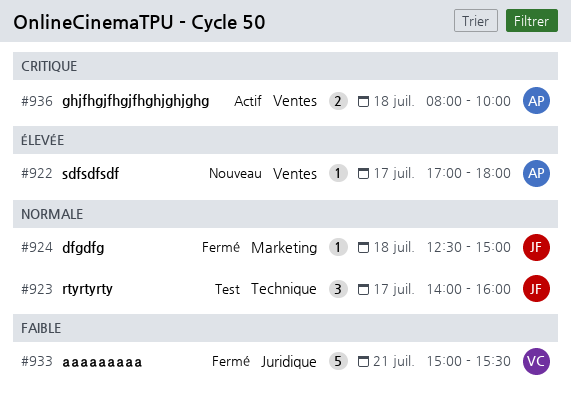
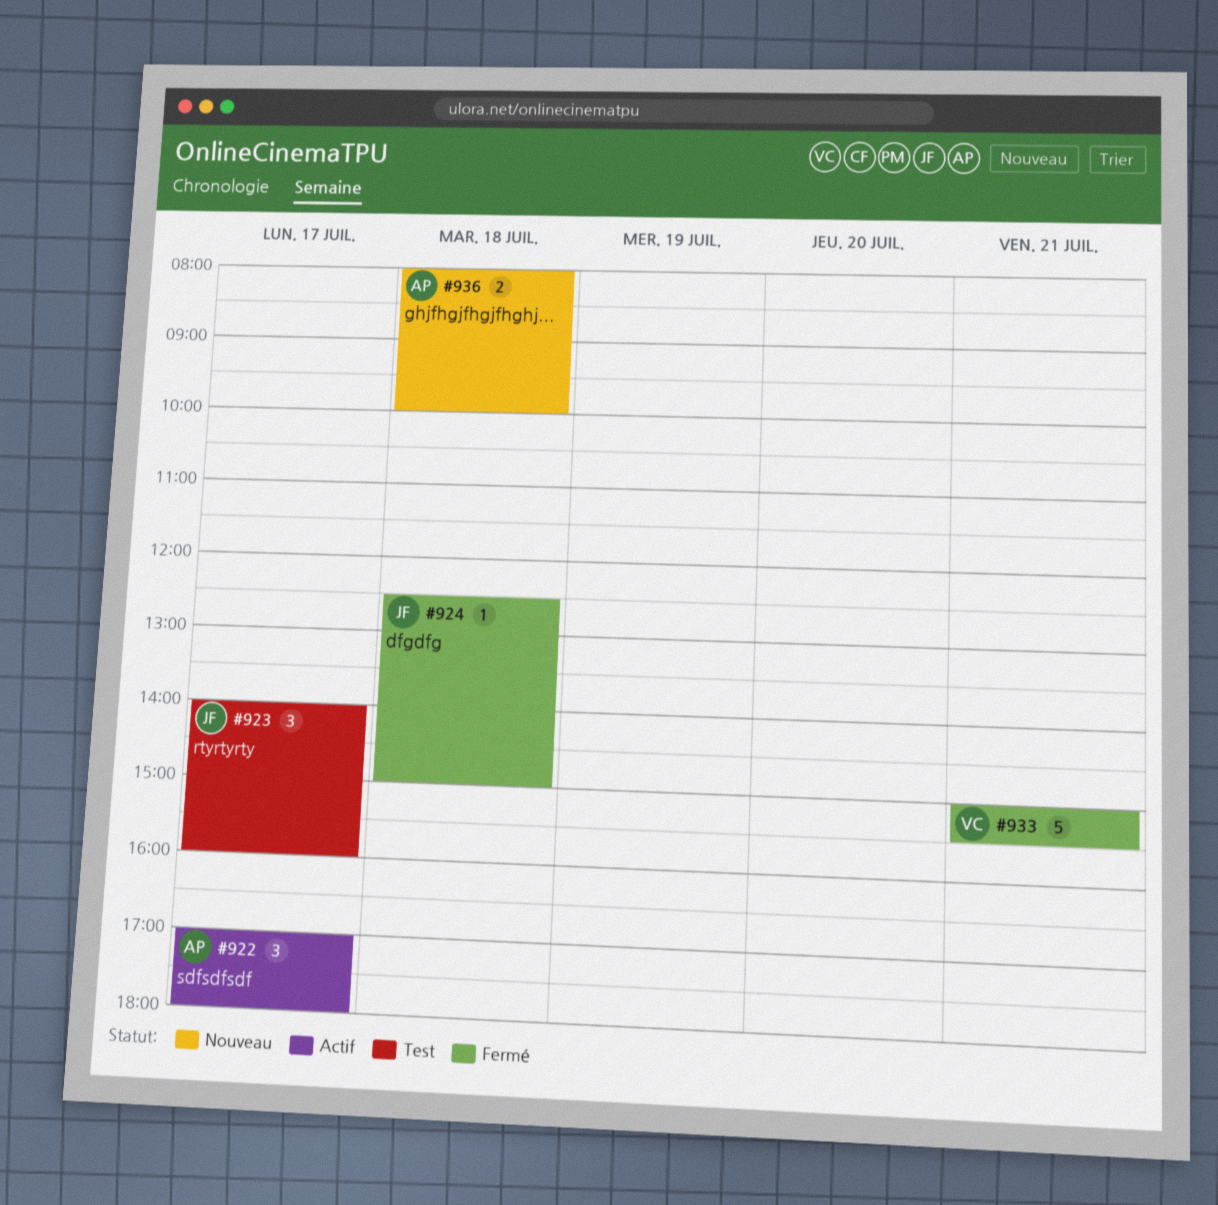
#922, status: Nouveau -> Actif
#922, estimate: 1 -> 3
#936, status: Actif -> Nouveau

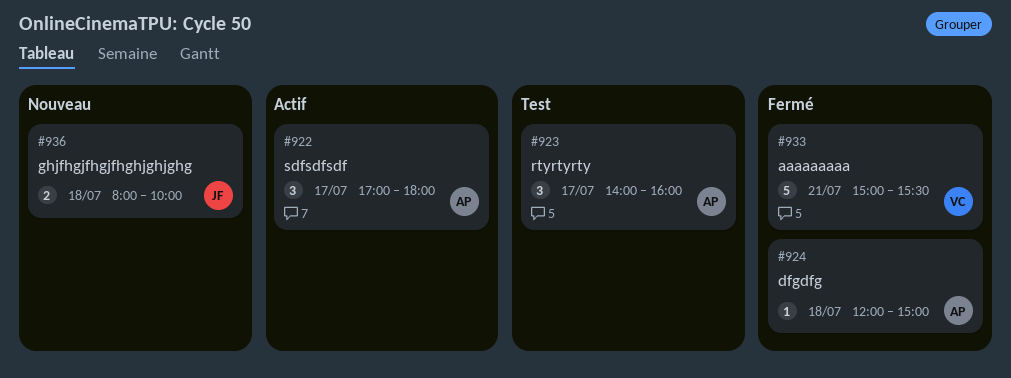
#923, owner: JF -> AP
#924, owner: JF -> AP
#924, begins: 12:30 -> 12:00
#936, owner: AP -> JF

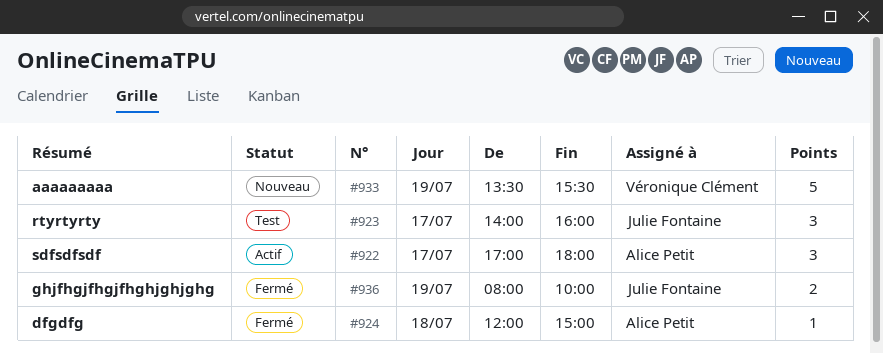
#923, owner: Alice Petit -> Julie Fontaine
#933, status: Fermé -> Nouveau
#933, day: Jul 21 -> Jul 19
#933, begins: 15:00 -> 13:30
#936, status: Nouveau -> Fermé
#936, day: Jul 18 -> Jul 19

